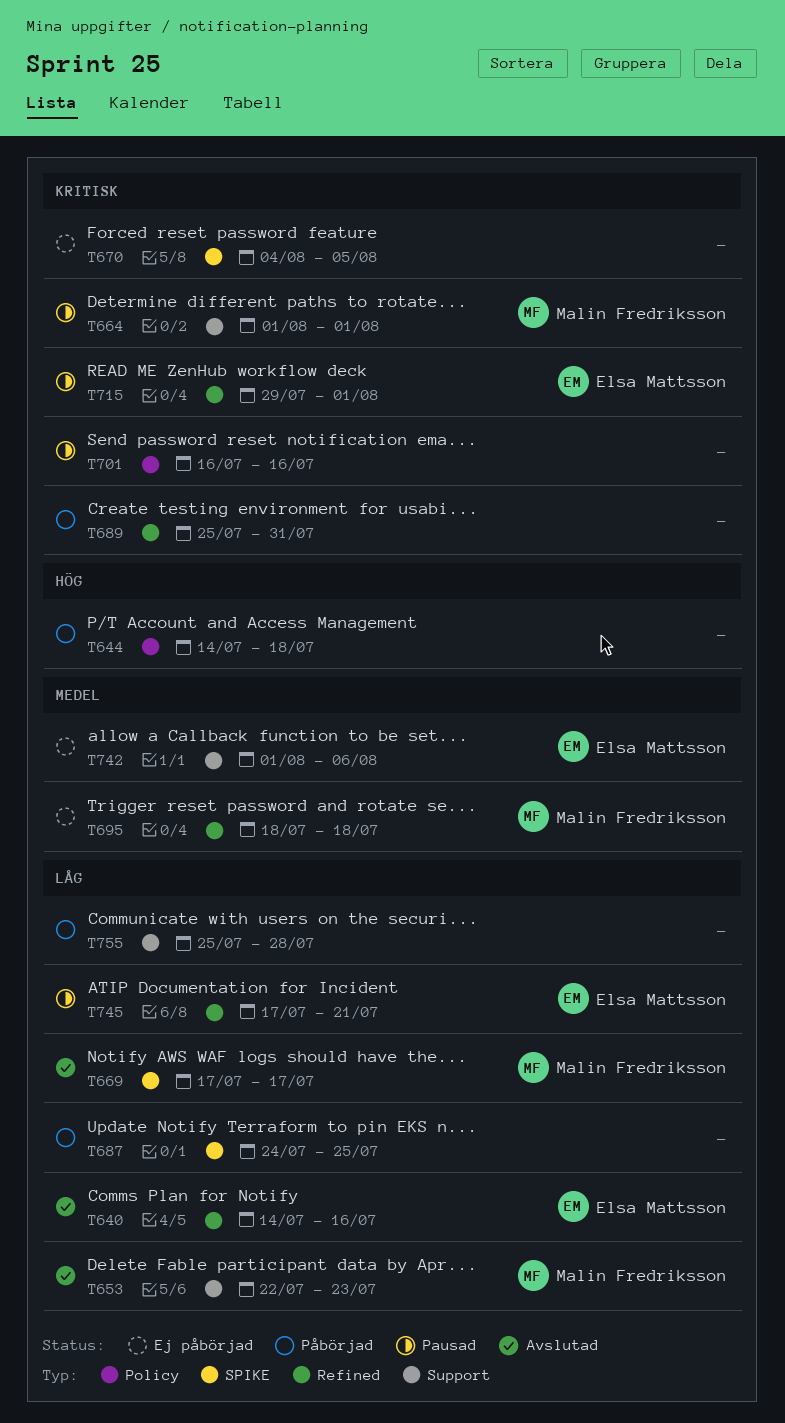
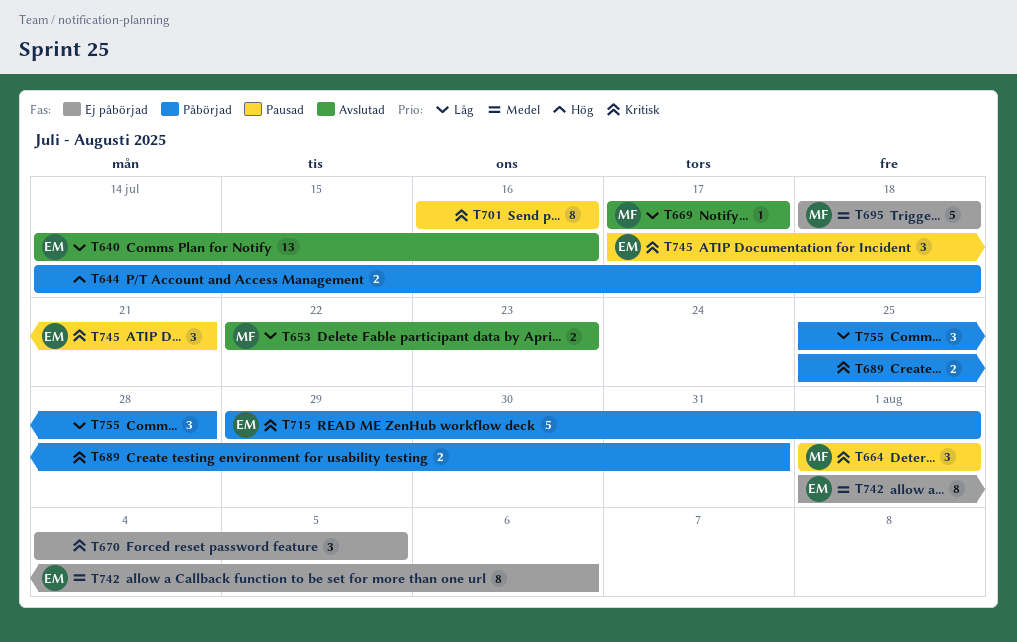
T687: present -> none
T715, status: Pausad -> Påbörjad
T745, priority: Låg -> Kritisk

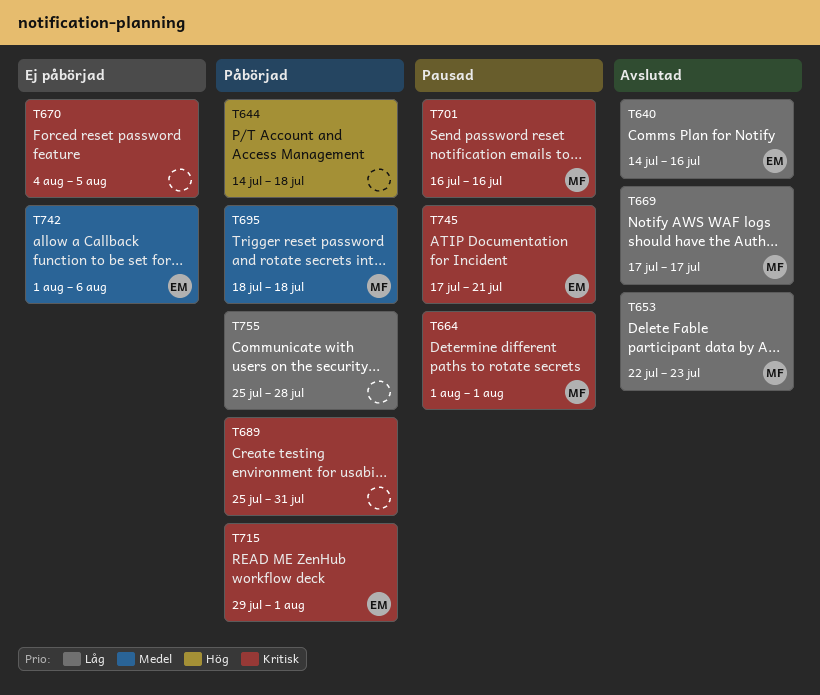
T695, status: Ej påbörjad -> Påbörjad
T701, owner: none -> MF

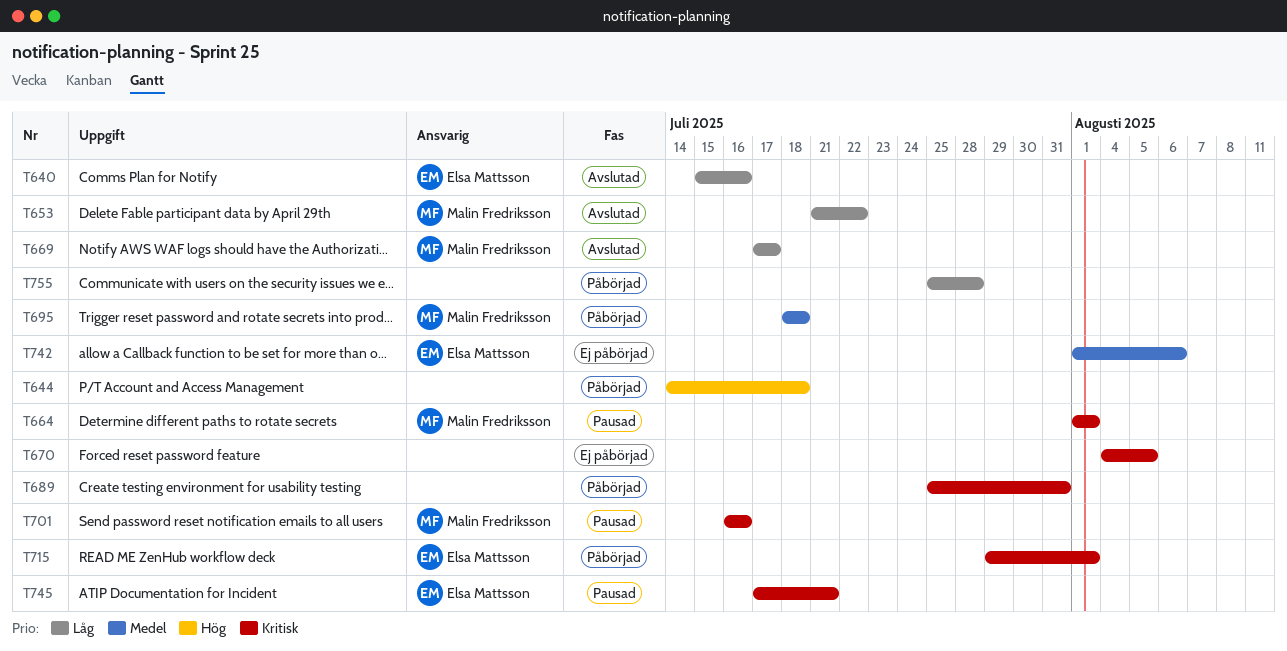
T640, start: Jul 14 -> Jul 15
T653, start: Jul 22 -> Jul 21
T653, due: Jul 23 -> Jul 22

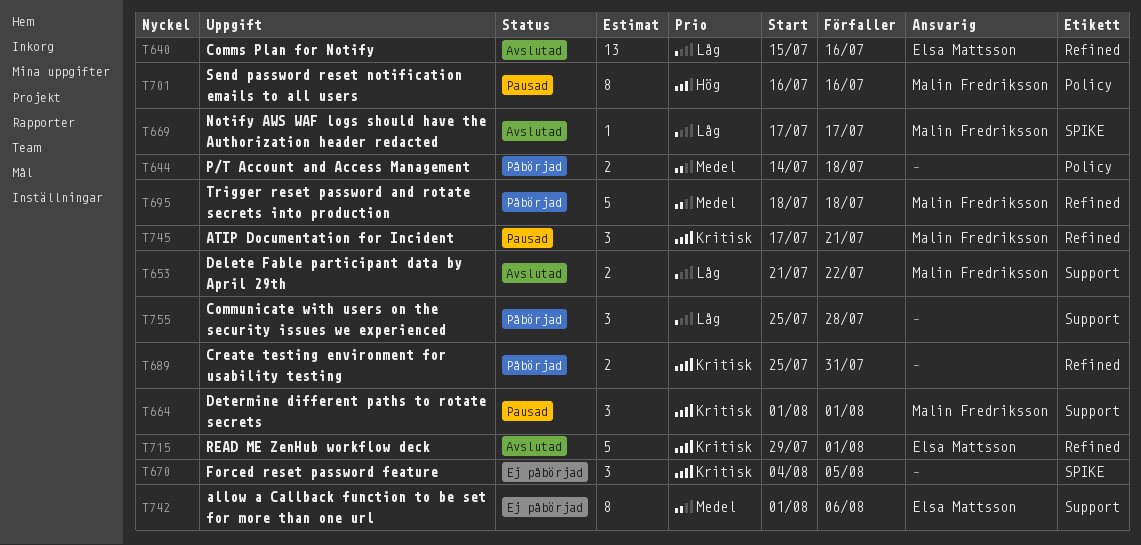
T644, priority: Hög -> Medel
T701, priority: Kritisk -> Hög
T715, status: Påbörjad -> Avslutad
T745, owner: Elsa Mattsson -> Malin Fredriksson

